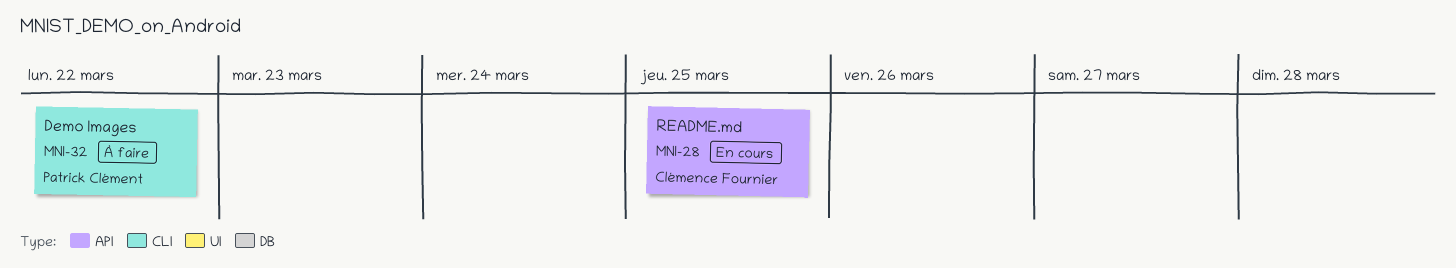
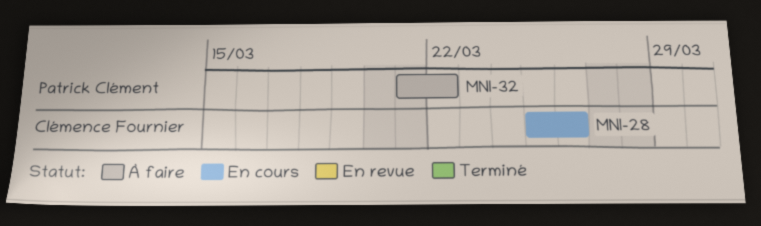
MNI-28, due: Mar 25 -> Mar 26

